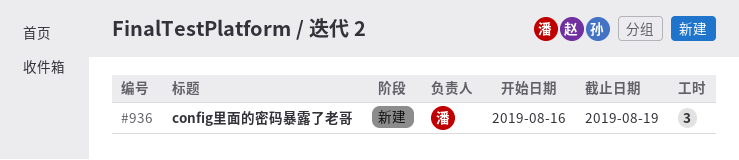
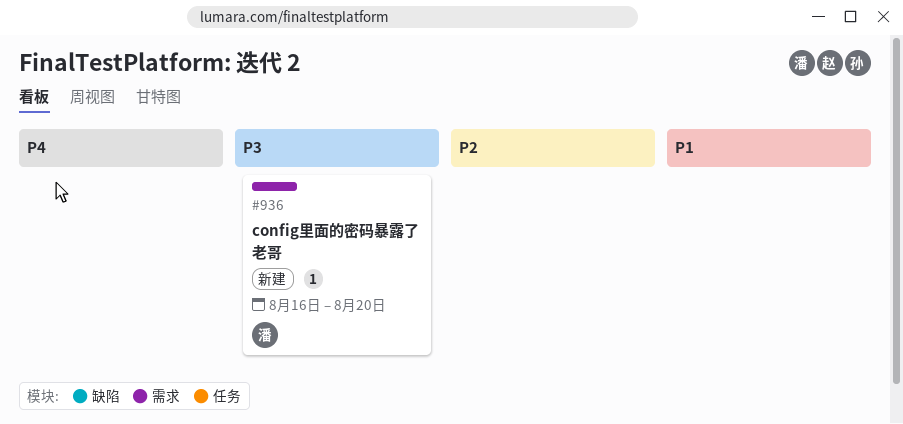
#936, estimate: 3 -> 1
#936, due: Aug 19 -> Aug 20

